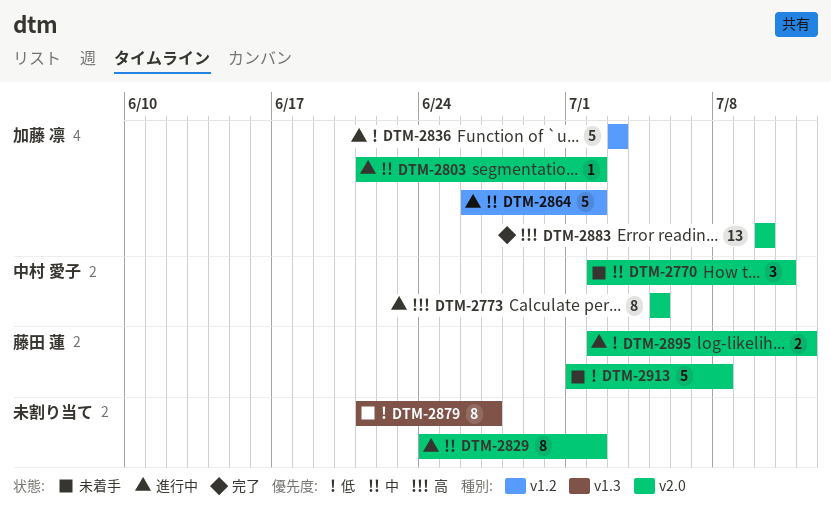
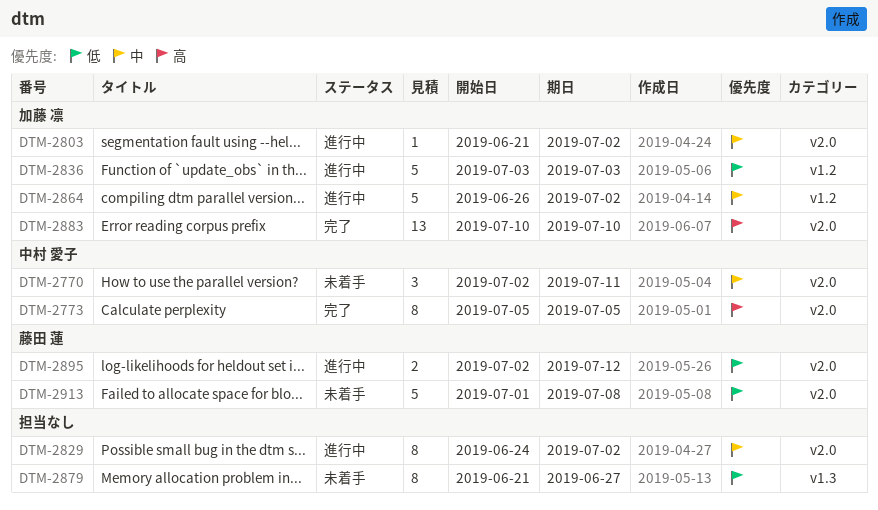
DTM-2773, status: 進行中 -> 完了

